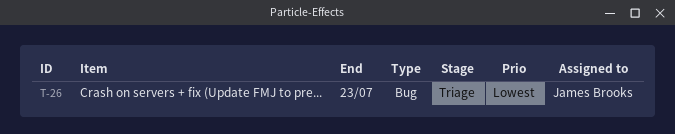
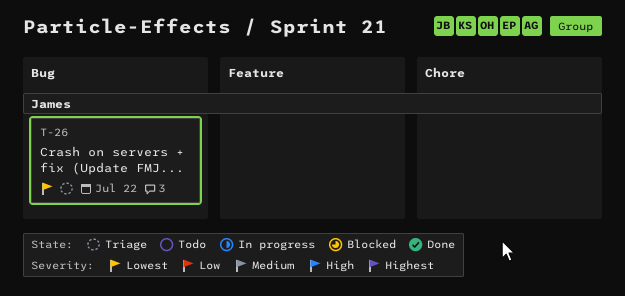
T-26, due: Jul 23 -> Jul 22

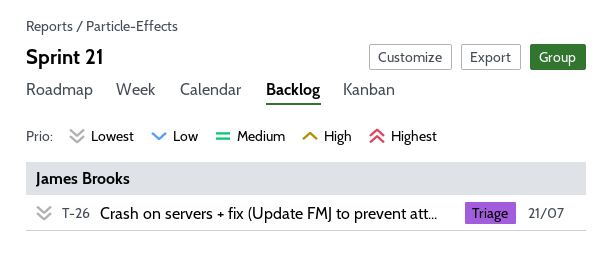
T-26, due: Jul 22 -> Jul 21

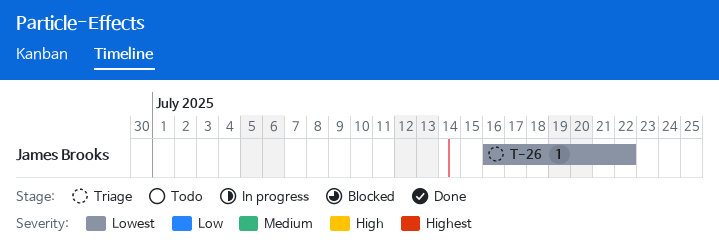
T-26, due: Jul 21 -> Jul 22

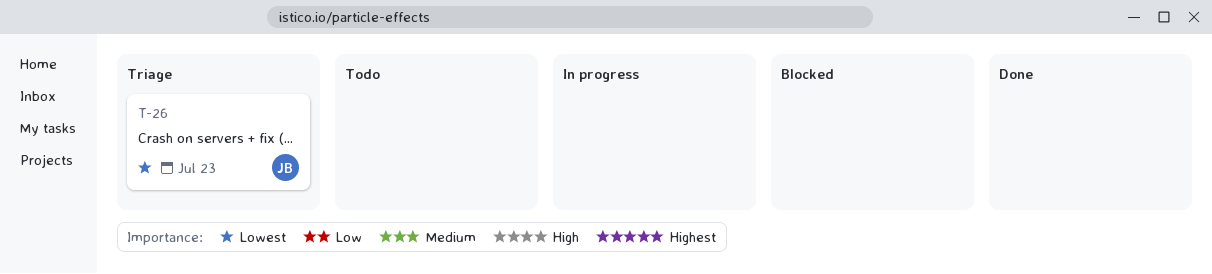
T-26, due: Jul 22 -> Jul 23

